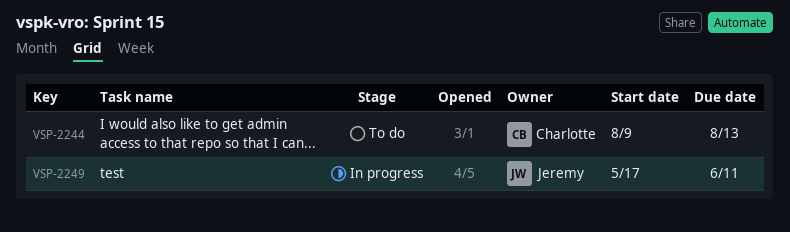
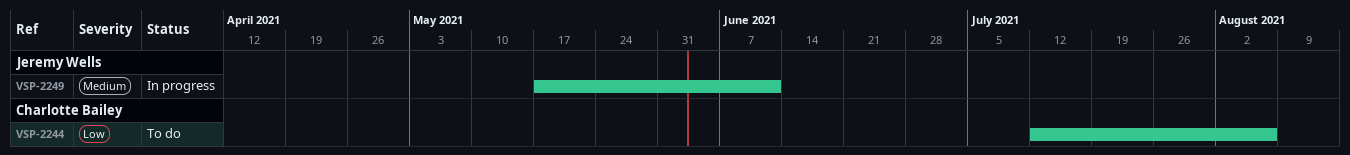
VSP-2244, start: Aug 9 -> Jul 12
VSP-2244, due: Aug 13 -> Aug 6

